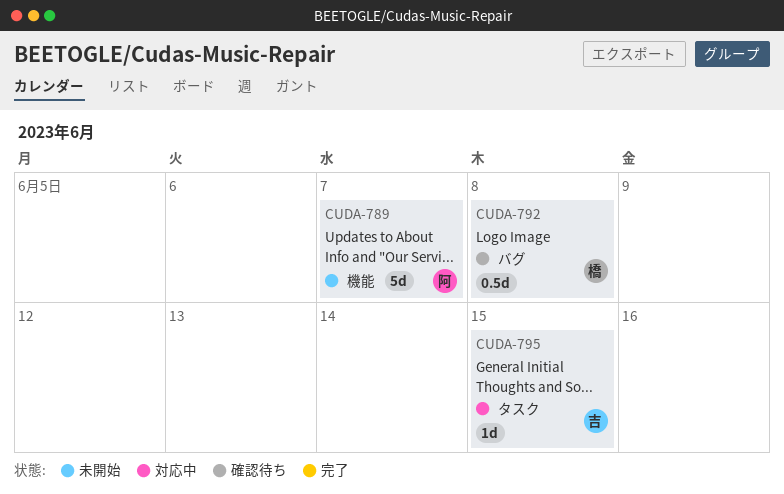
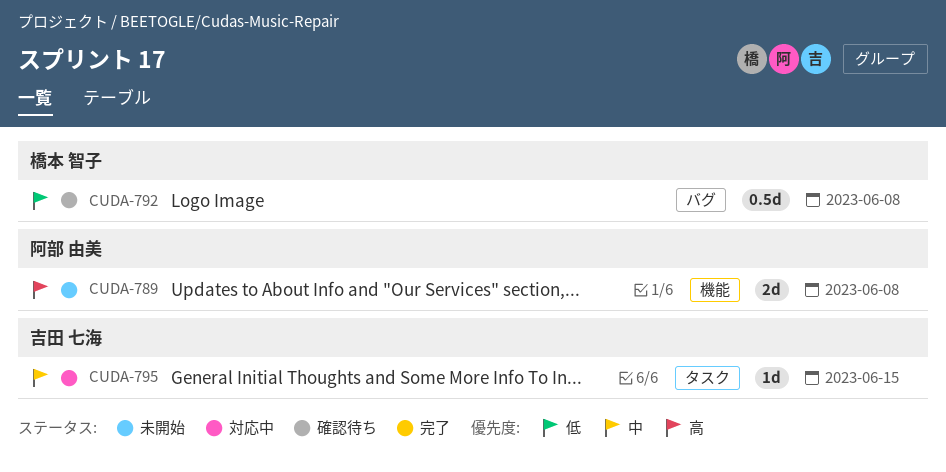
CUDA-789, estimate: 5d -> 2d
CUDA-789, due: Jun 7 -> Jun 8

